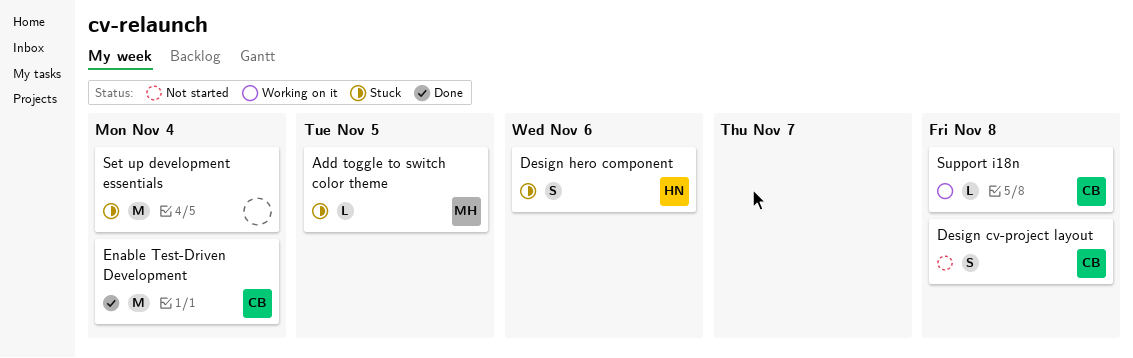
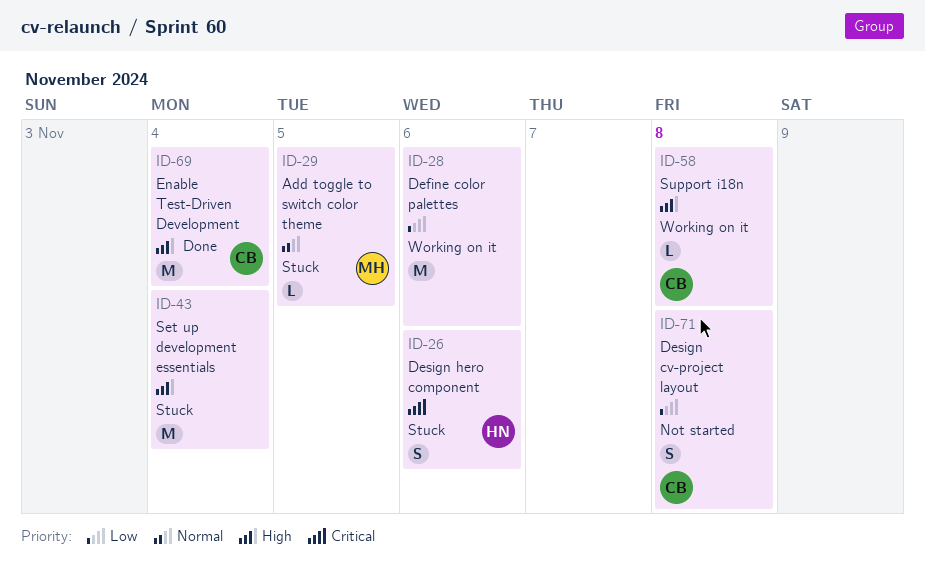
Define color palettes: none -> present

